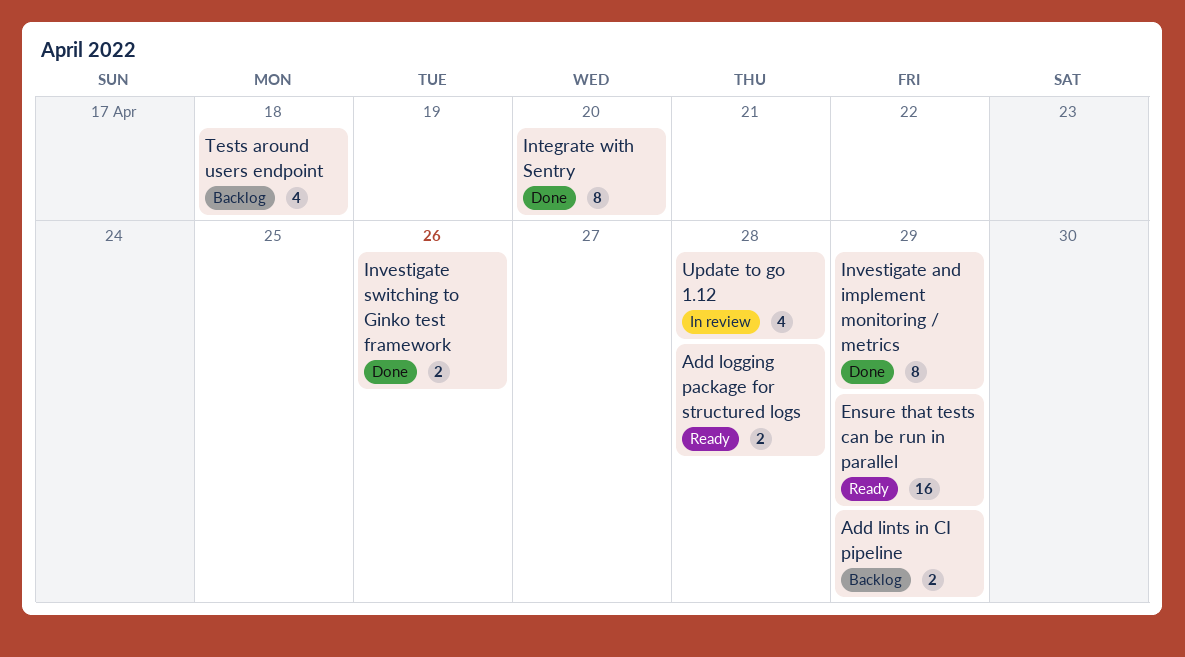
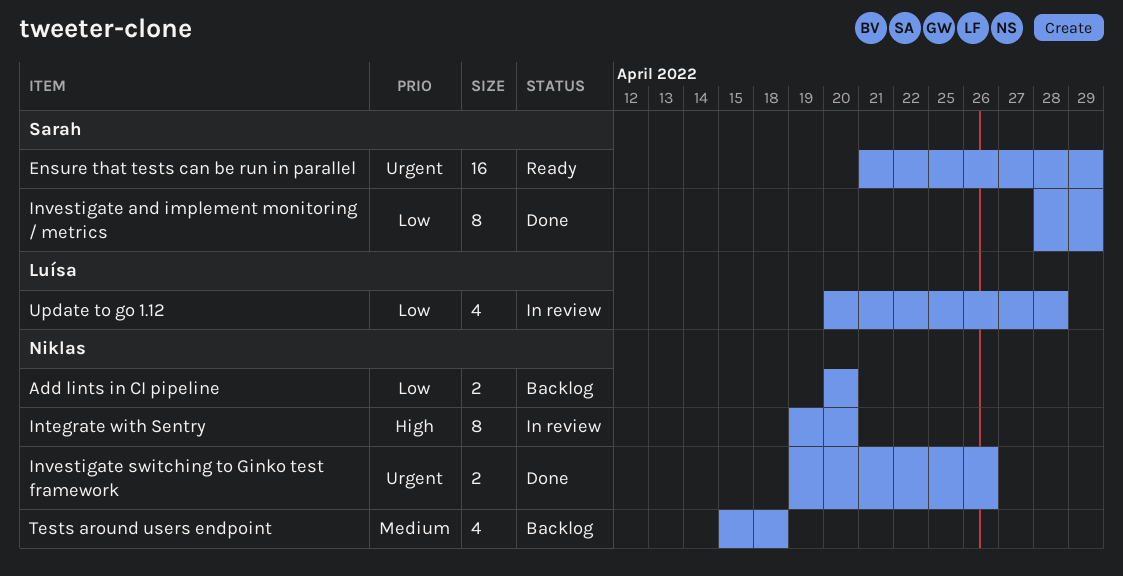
Add lints in CI pipeline, due: Apr 29 -> Apr 20
Add logging package for structured logs: present -> none
Integrate with Sentry, status: Done -> In review

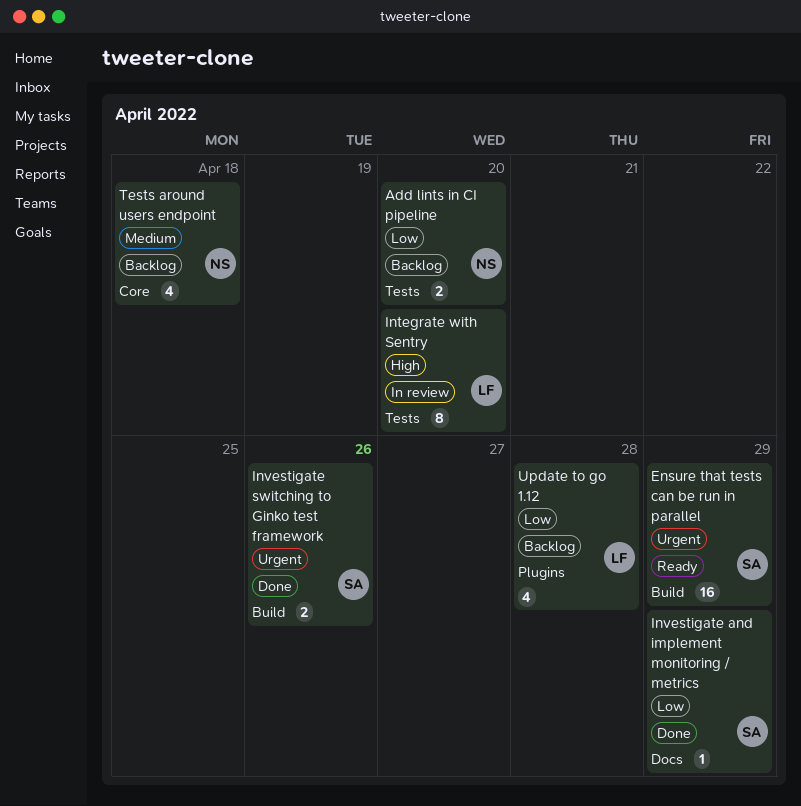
Integrate with Sentry, owner: Niklas -> Luísa
Investigate and implement monitoring / metrics, estimate: 8 -> 1
Investigate switching to Ginko test framework, owner: Niklas -> Sarah
Update to go 1.12, status: In review -> Backlog

